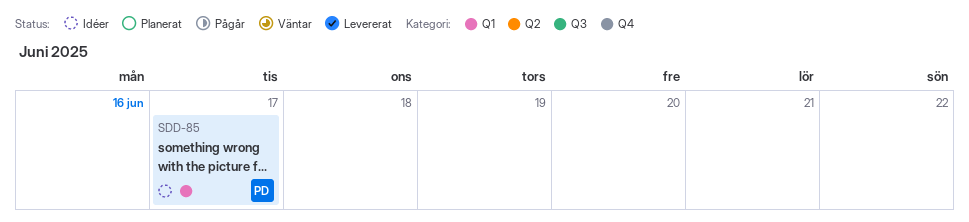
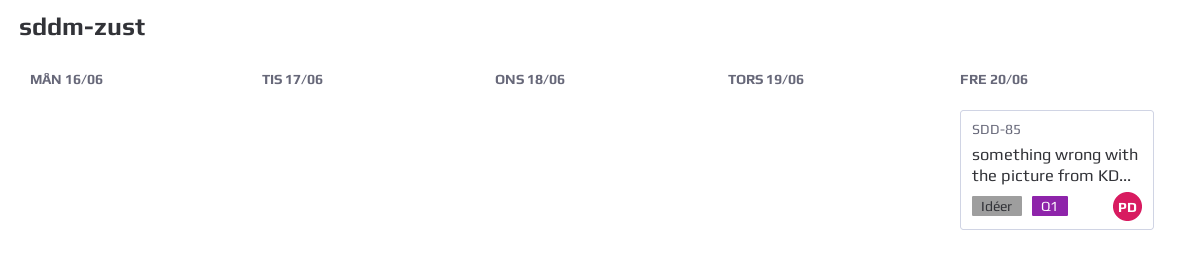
SDD-85, due: Jun 17 -> Jun 20

